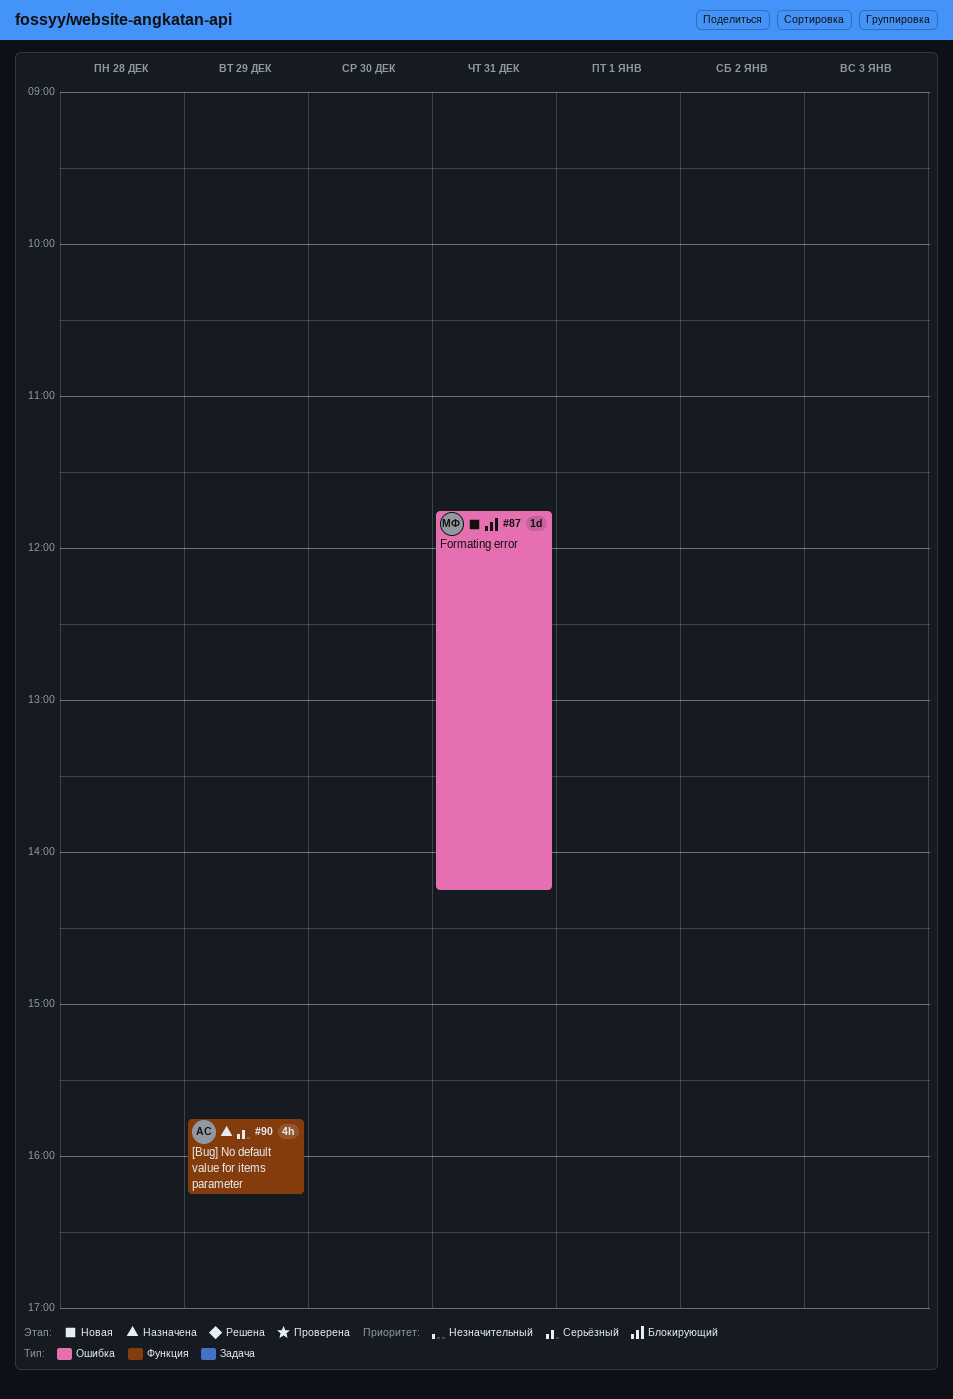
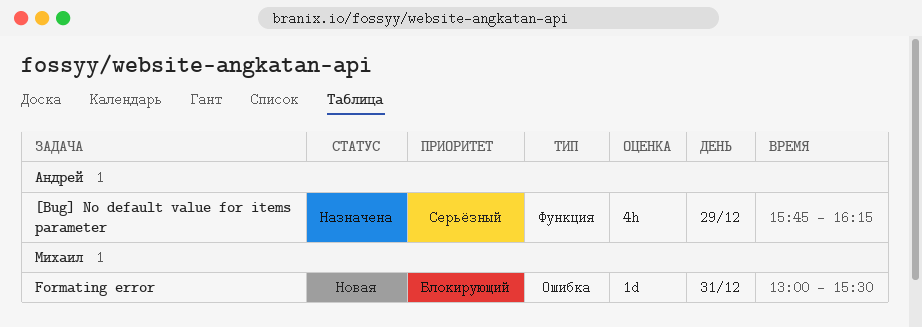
Formating error, begins: 11:45 -> 13:00
Formating error, ends: 14:15 -> 15:30

